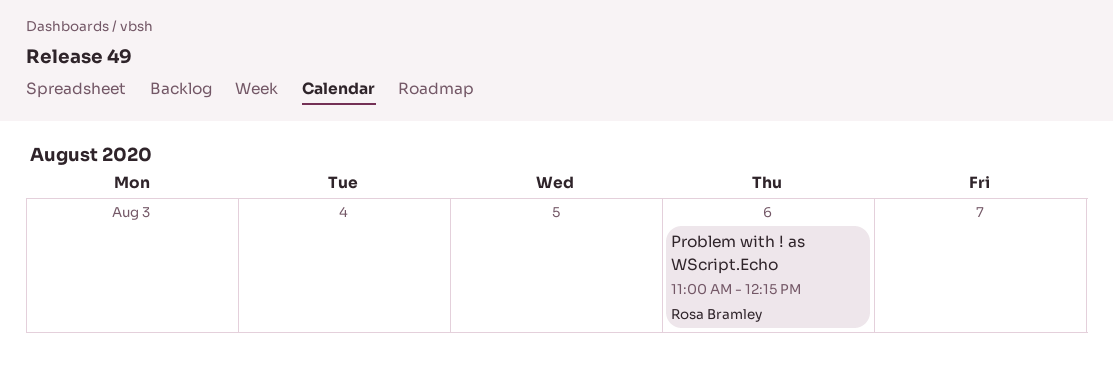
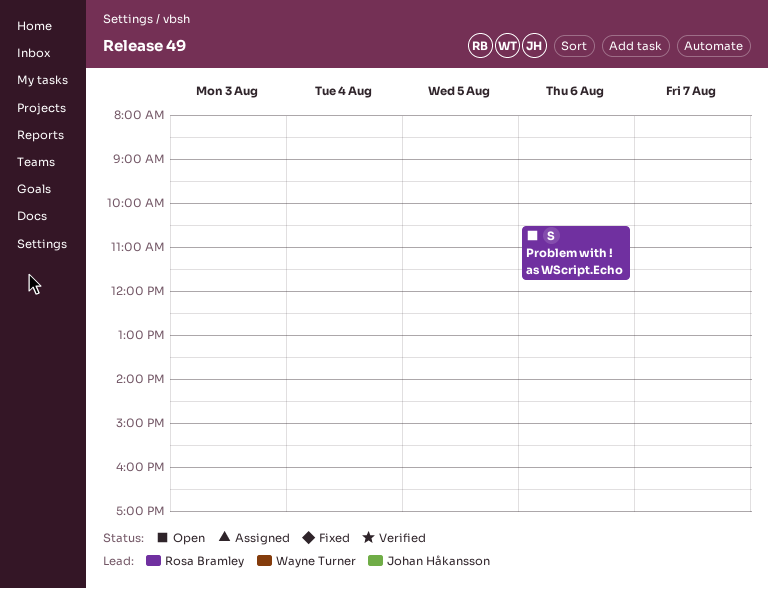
Problem with ! as WScript.Echo, begins: 11:00 -> 10:30
Problem with ! as WScript.Echo, ends: 12:15 -> 11:45

